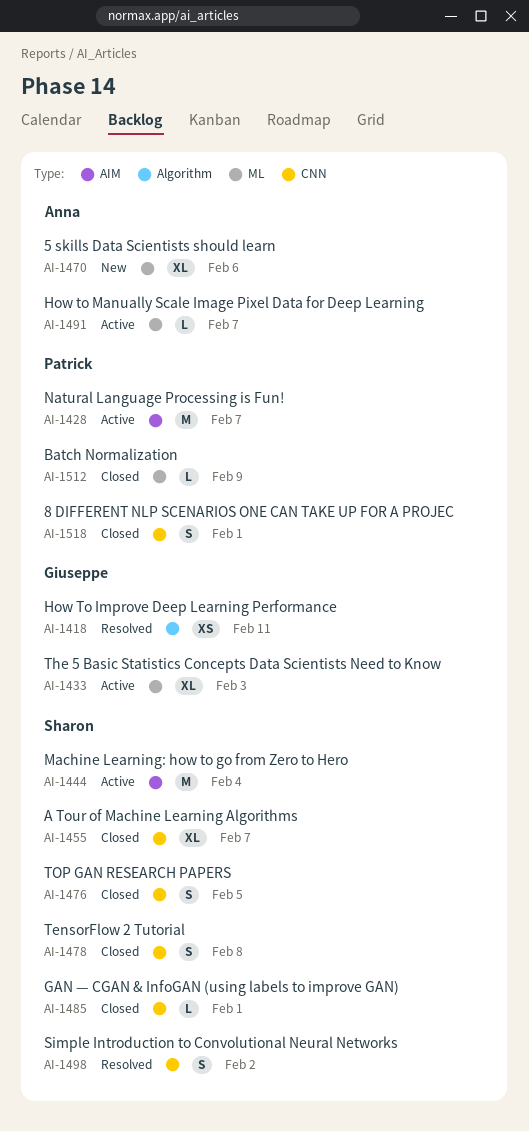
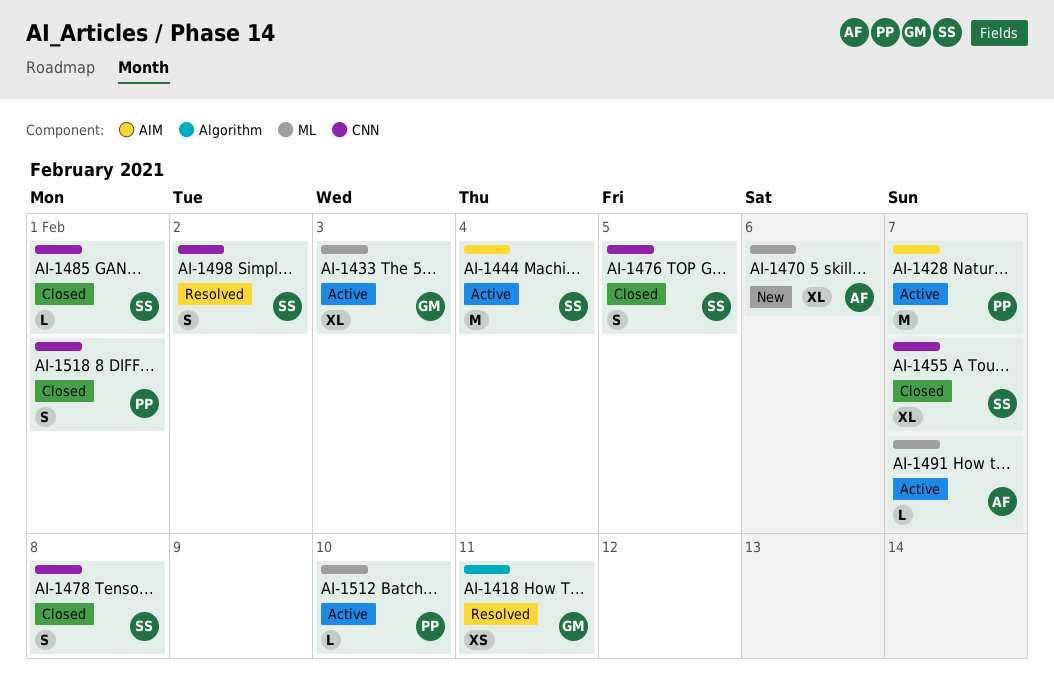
AI-1512, status: Closed -> Active
AI-1512, due: Feb 9 -> Feb 10

